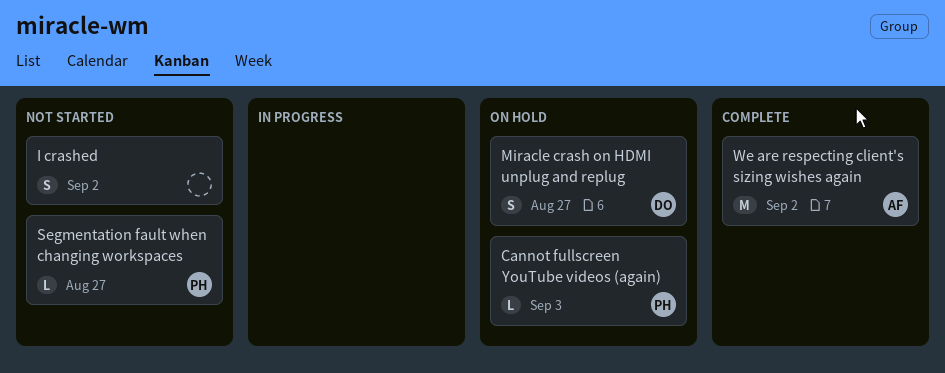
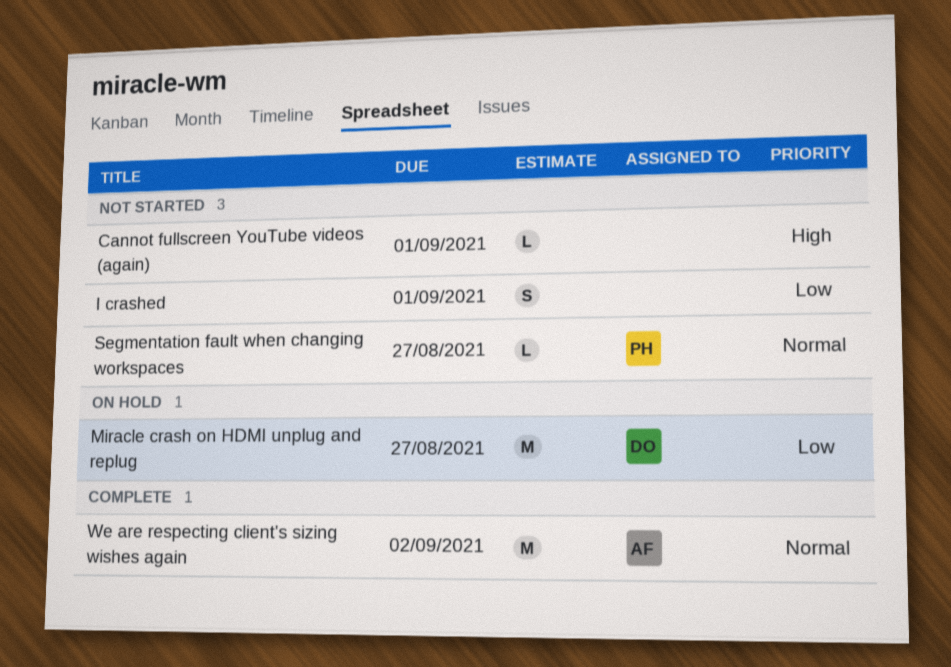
Cannot fullscreen YouTube videos (again), status: On hold -> Not started
Cannot fullscreen YouTube videos (again), owner: PH -> none
Cannot fullscreen YouTube videos (again), due: Sep 3 -> Sep 1
I crashed, due: Sep 2 -> Sep 1
Miracle crash on HDMI unplug and replug, estimate: S -> M

